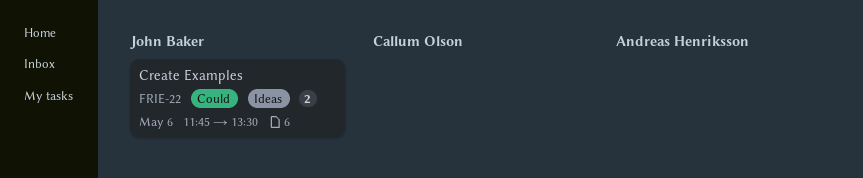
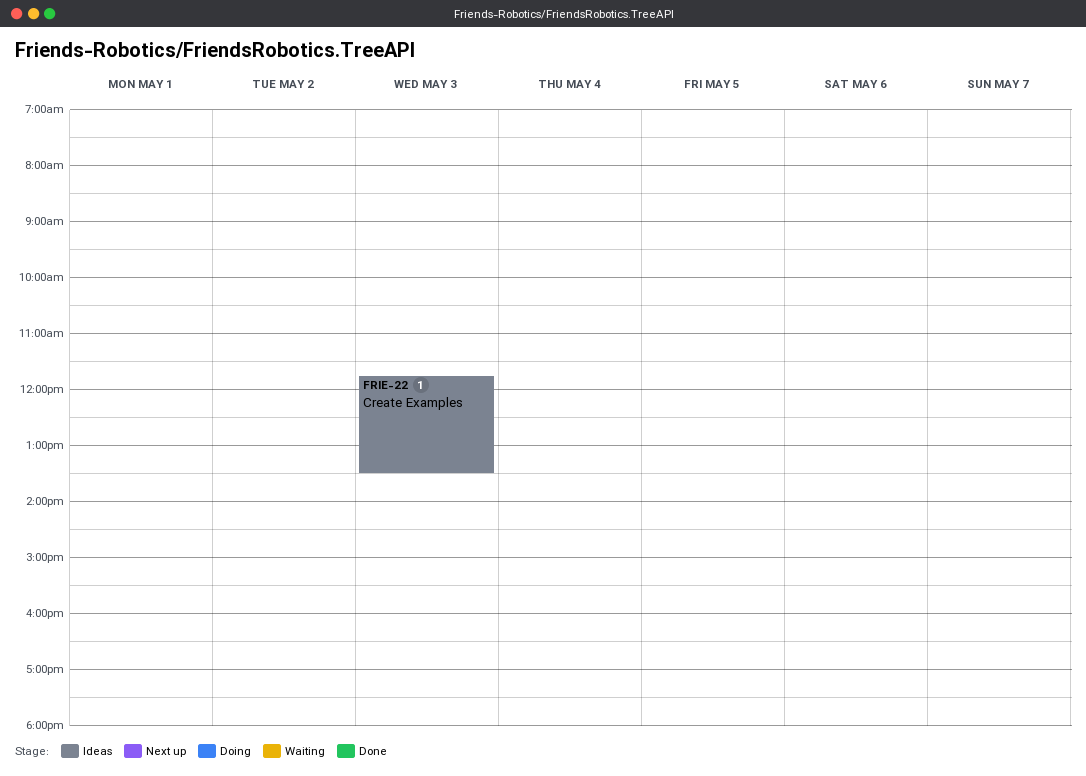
FRIE-22, estimate: 2 -> 1
FRIE-22, day: May 6 -> May 3

